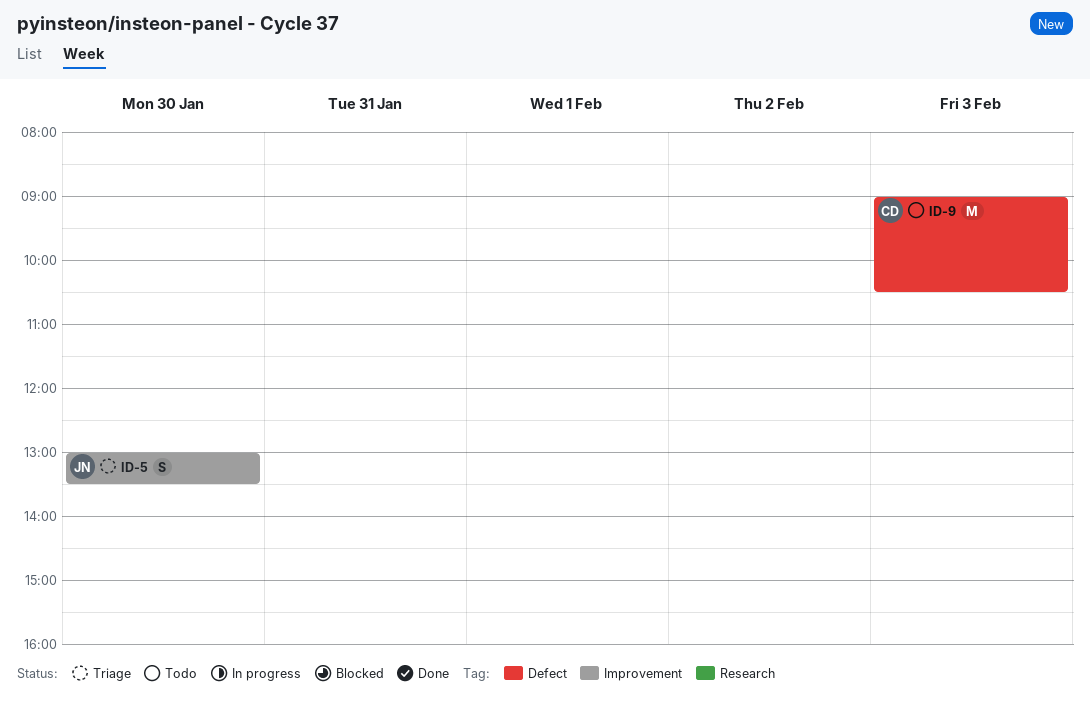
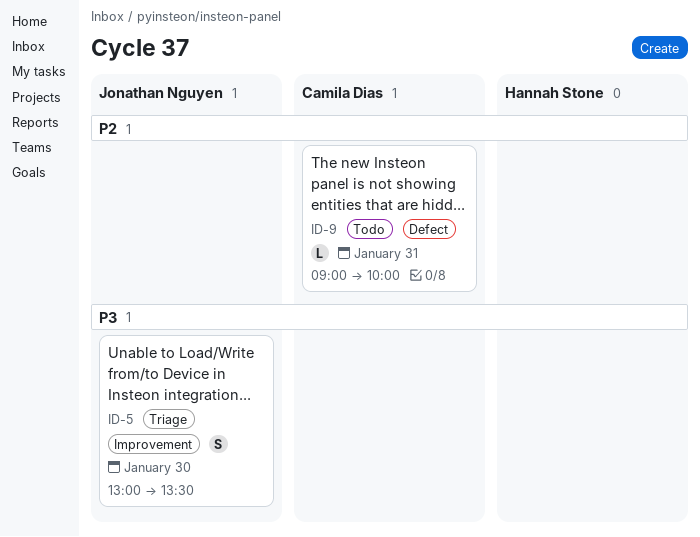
ID-9, estimate: M -> L
ID-9, day: Feb 3 -> Jan 31
ID-9, ends: 10:30 -> 10:00

